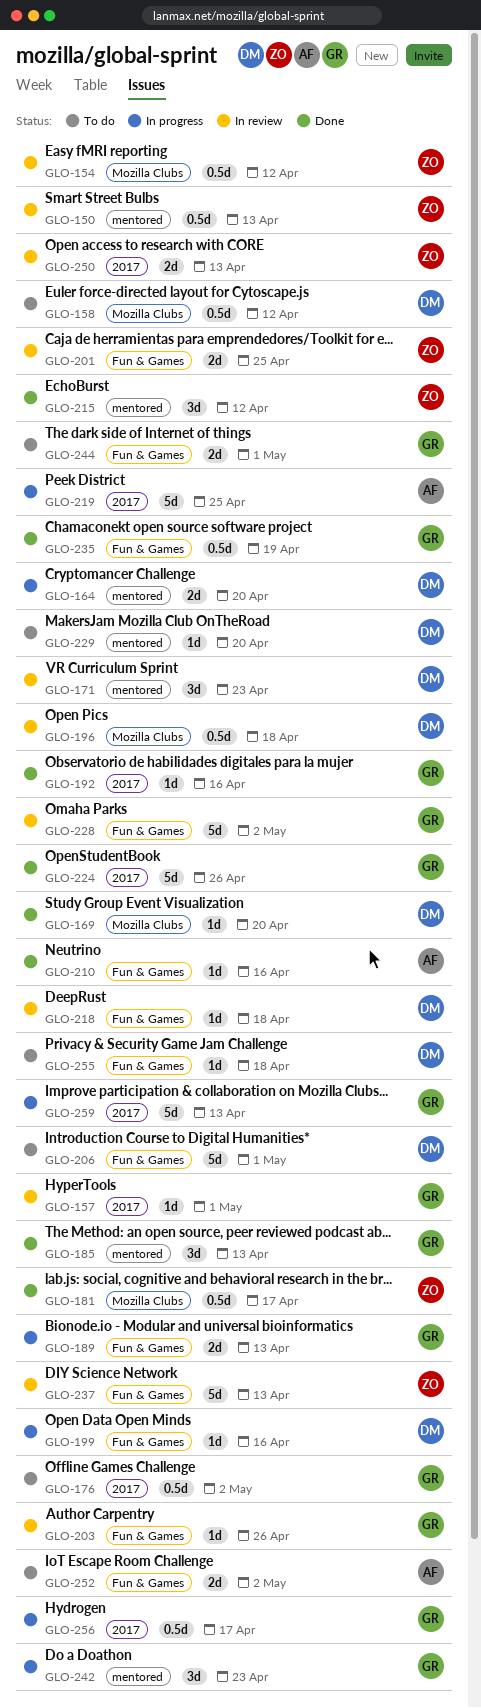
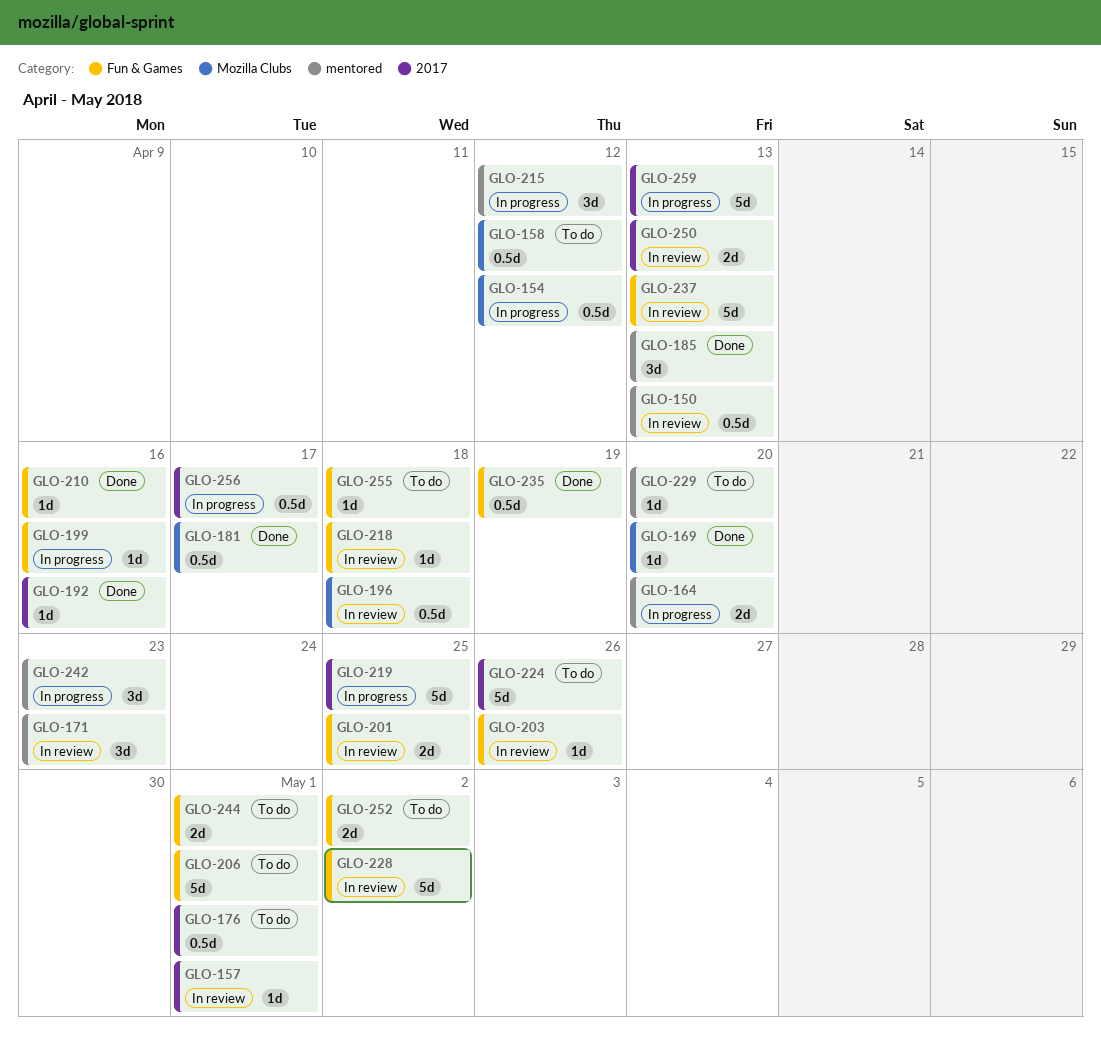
GLO-154, status: In review -> In progress
GLO-176, due: May 2 -> May 1
GLO-189: present -> none
GLO-215, status: Done -> In progress
GLO-224, status: Done -> To do

